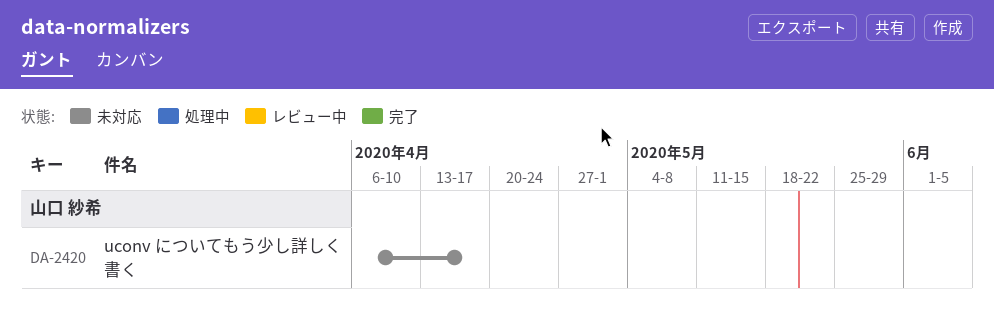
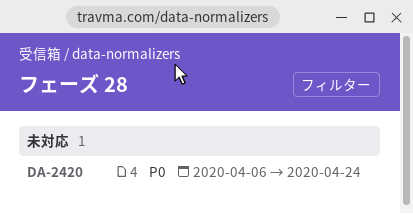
DA-2420, due: Apr 17 -> Apr 24

